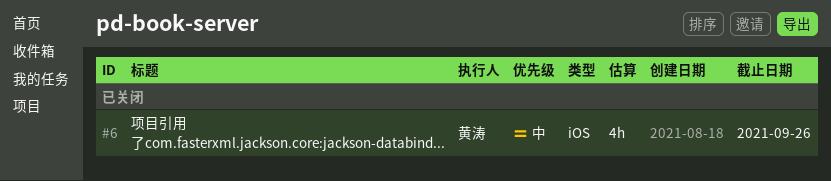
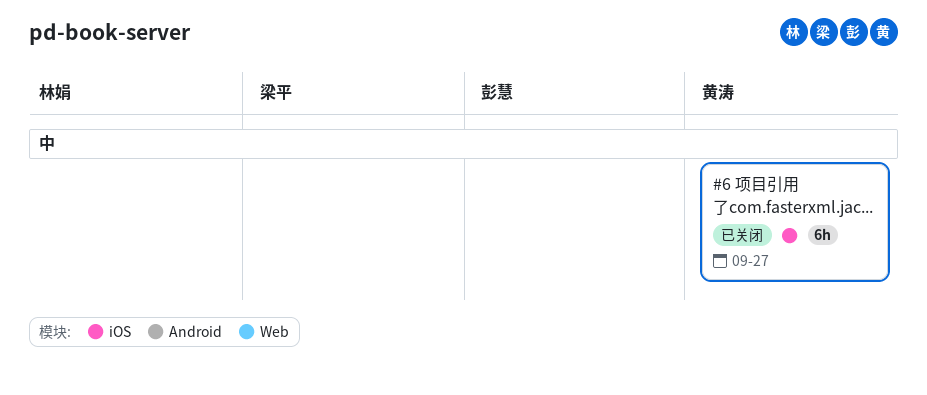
#6, estimate: 4h -> 6h
#6, due: Sep 26 -> Sep 27

